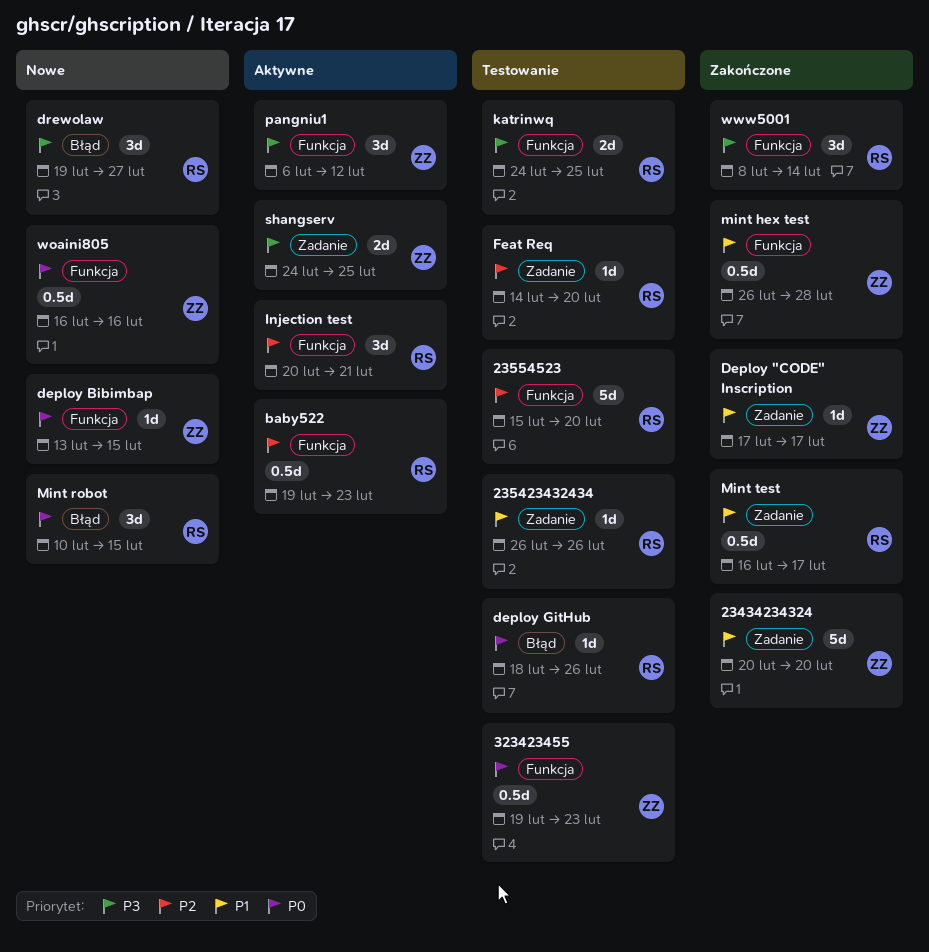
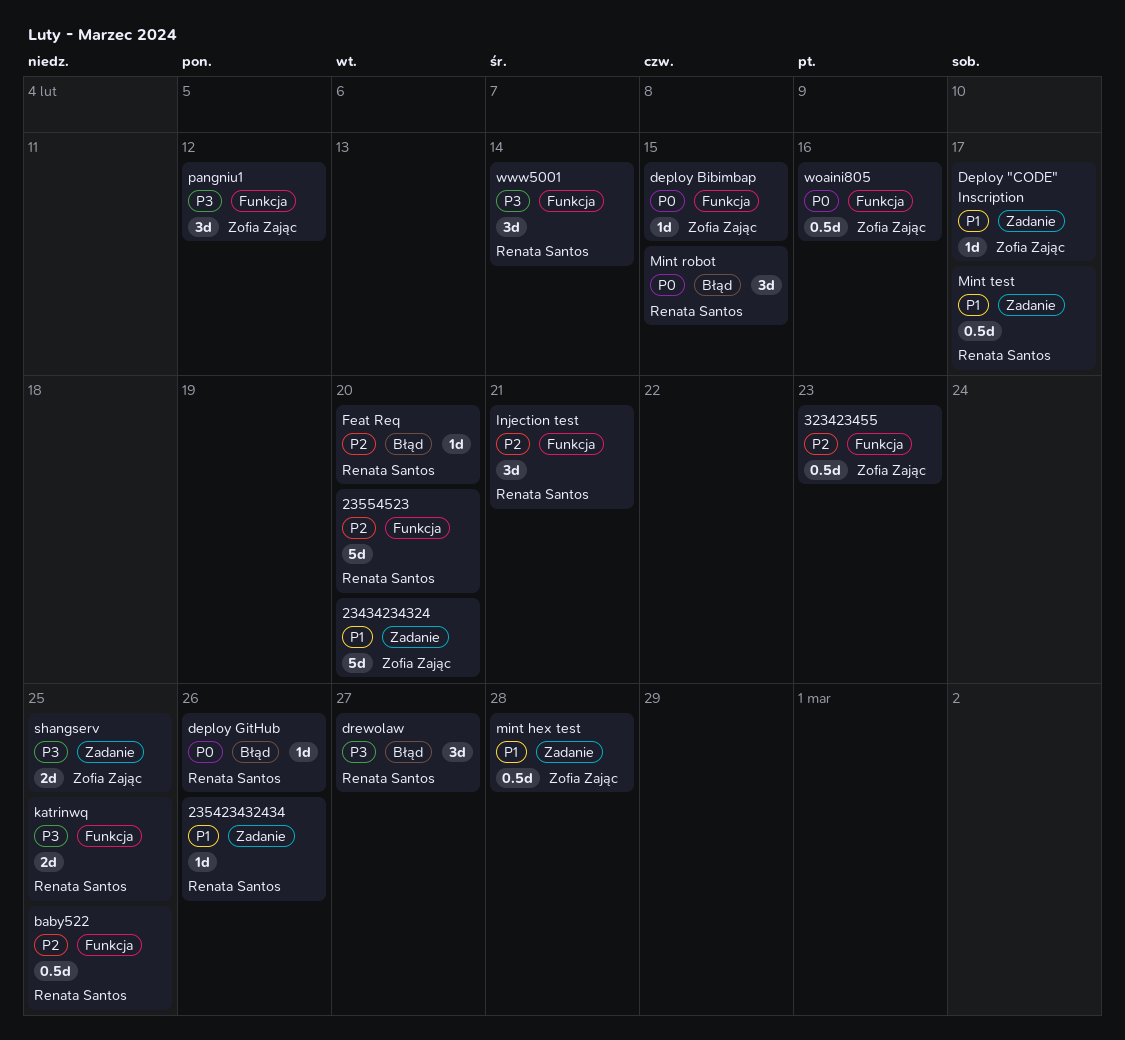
323423455, priority: P0 -> P2
baby522, due: Feb 23 -> Feb 25
Feat Req, label: Zadanie -> Błąd
mint hex test, label: Funkcja -> Zadanie

